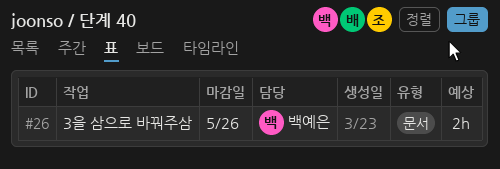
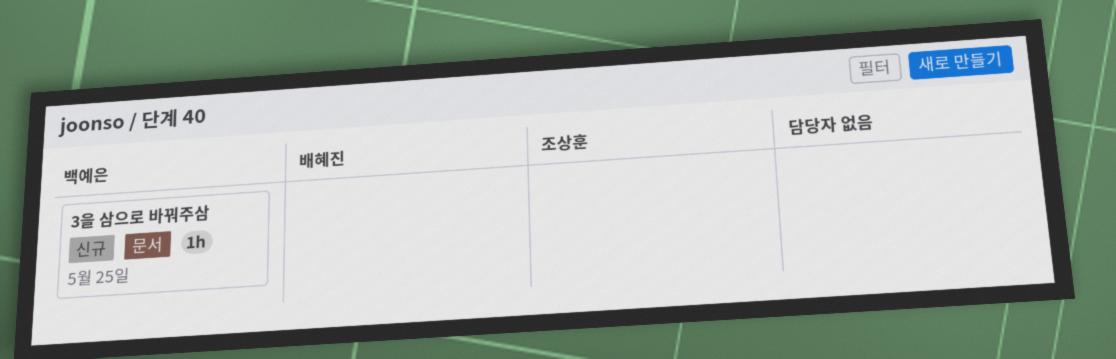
3을 삼으로 바꿔주삼, estimate: 2h -> 1h
3을 삼으로 바꿔주삼, due: May 26 -> May 25

